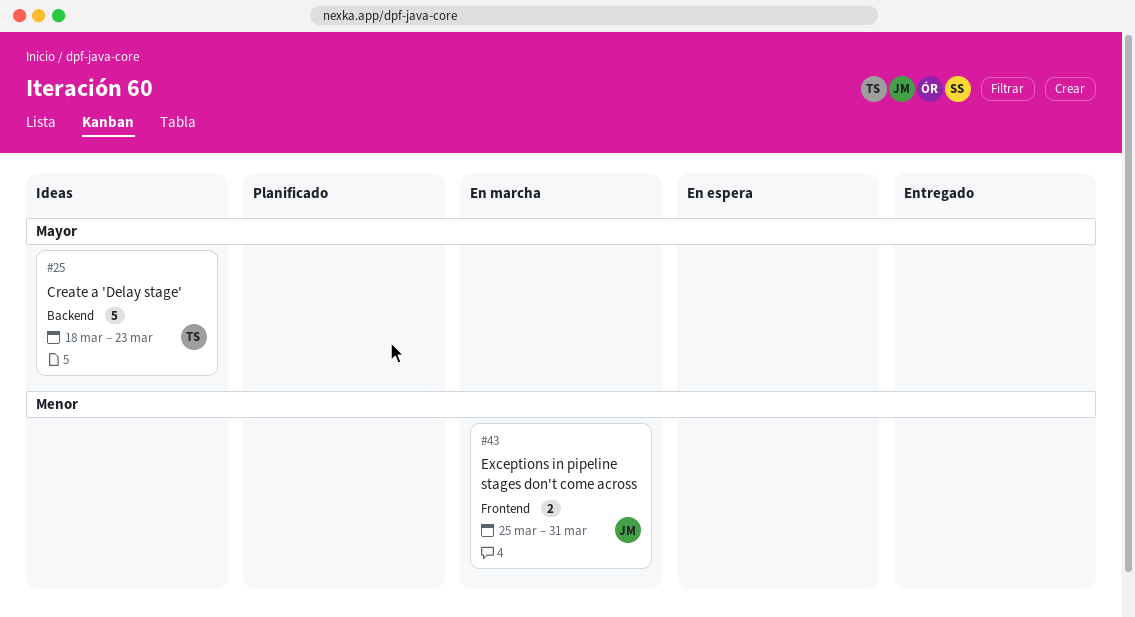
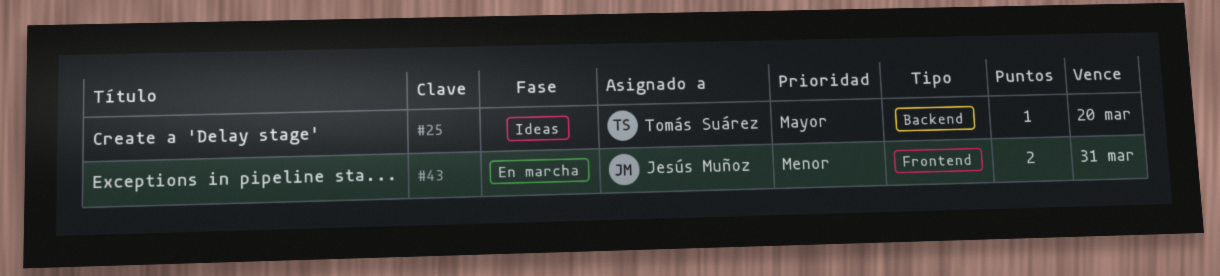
#25, estimate: 5 -> 1
#25, due: Mar 23 -> Mar 20

